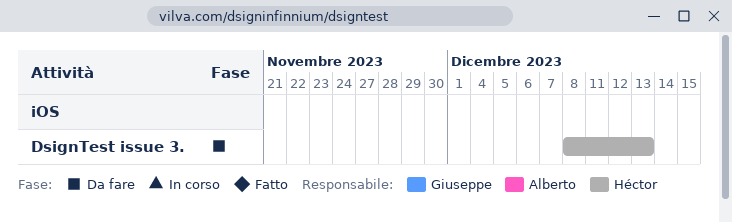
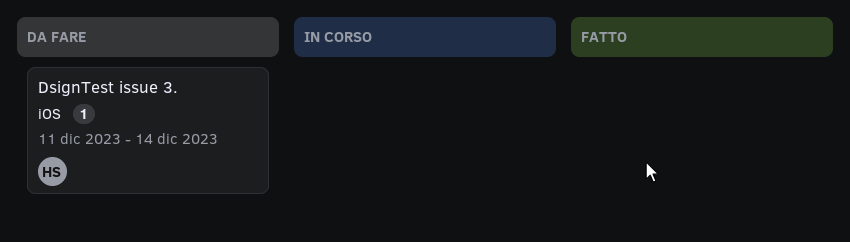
DsignTest issue 3., start: Dec 8 -> Dec 11
DsignTest issue 3., due: Dec 13 -> Dec 14

